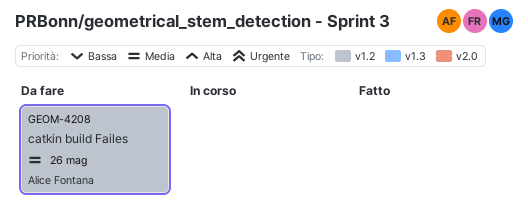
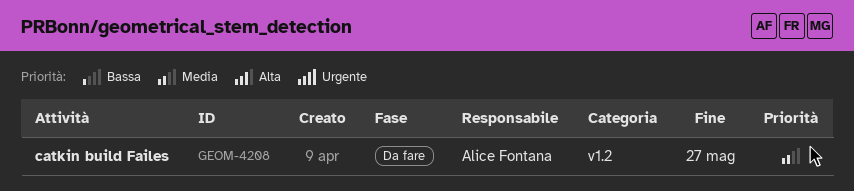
GEOM-4208, due: May 26 -> May 27

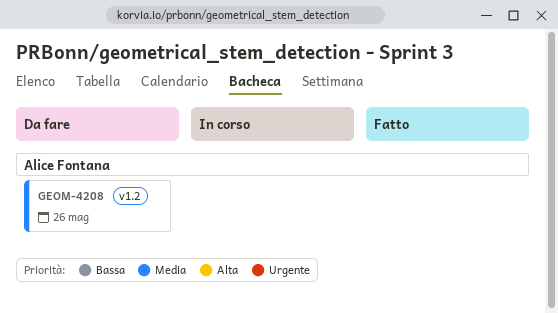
GEOM-4208, due: May 27 -> May 26

